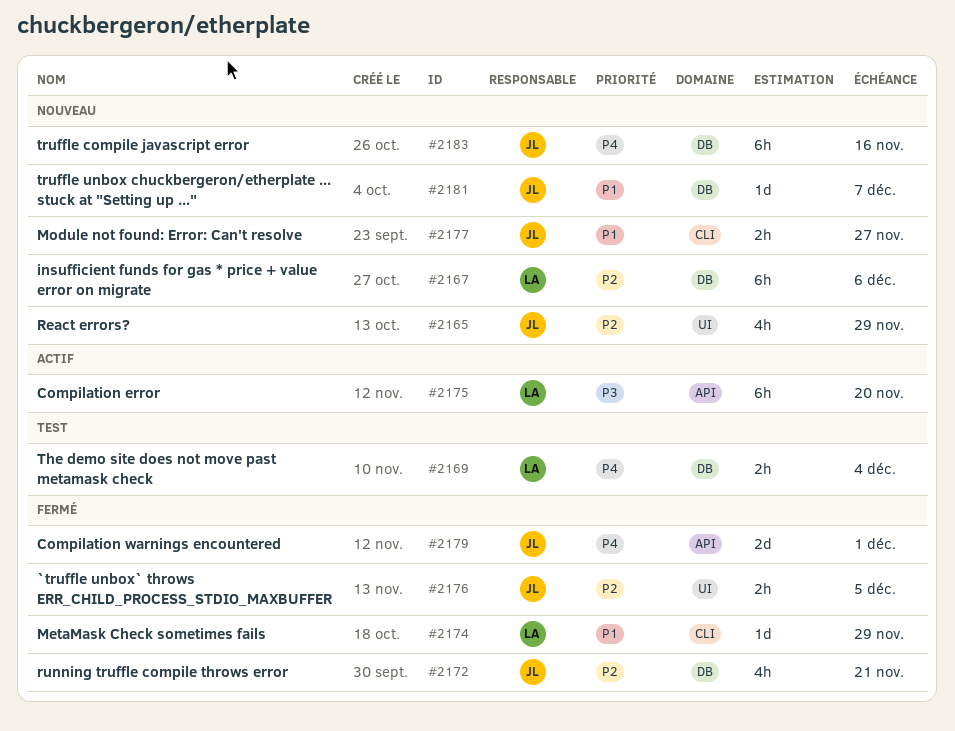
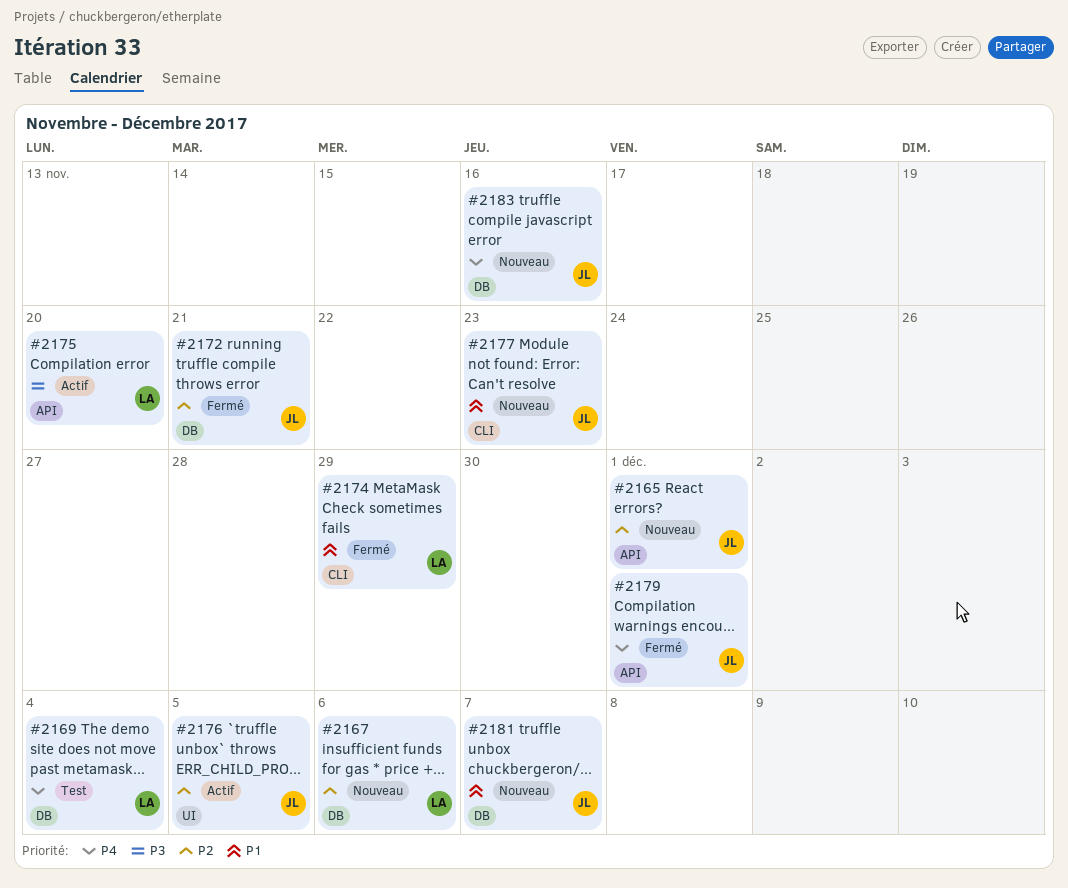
#2165, label: UI -> API
#2165, due: Nov 29 -> Dec 1
#2176, status: Fermé -> Actif
#2177, due: Nov 27 -> Nov 23

